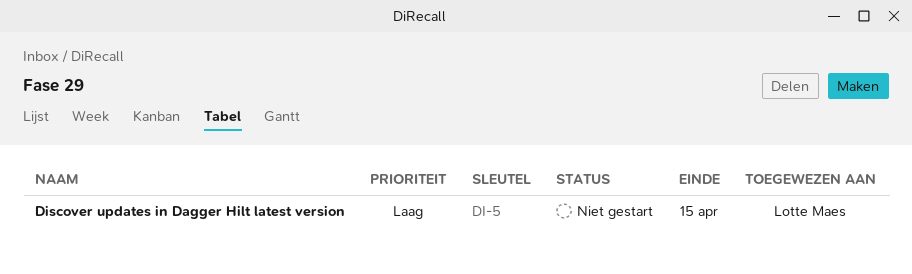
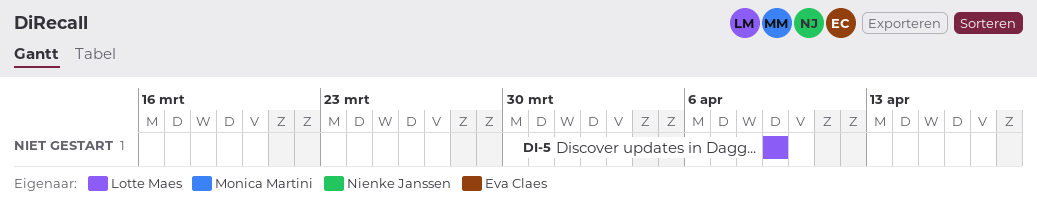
DI-5, due: Apr 15 -> Apr 9

